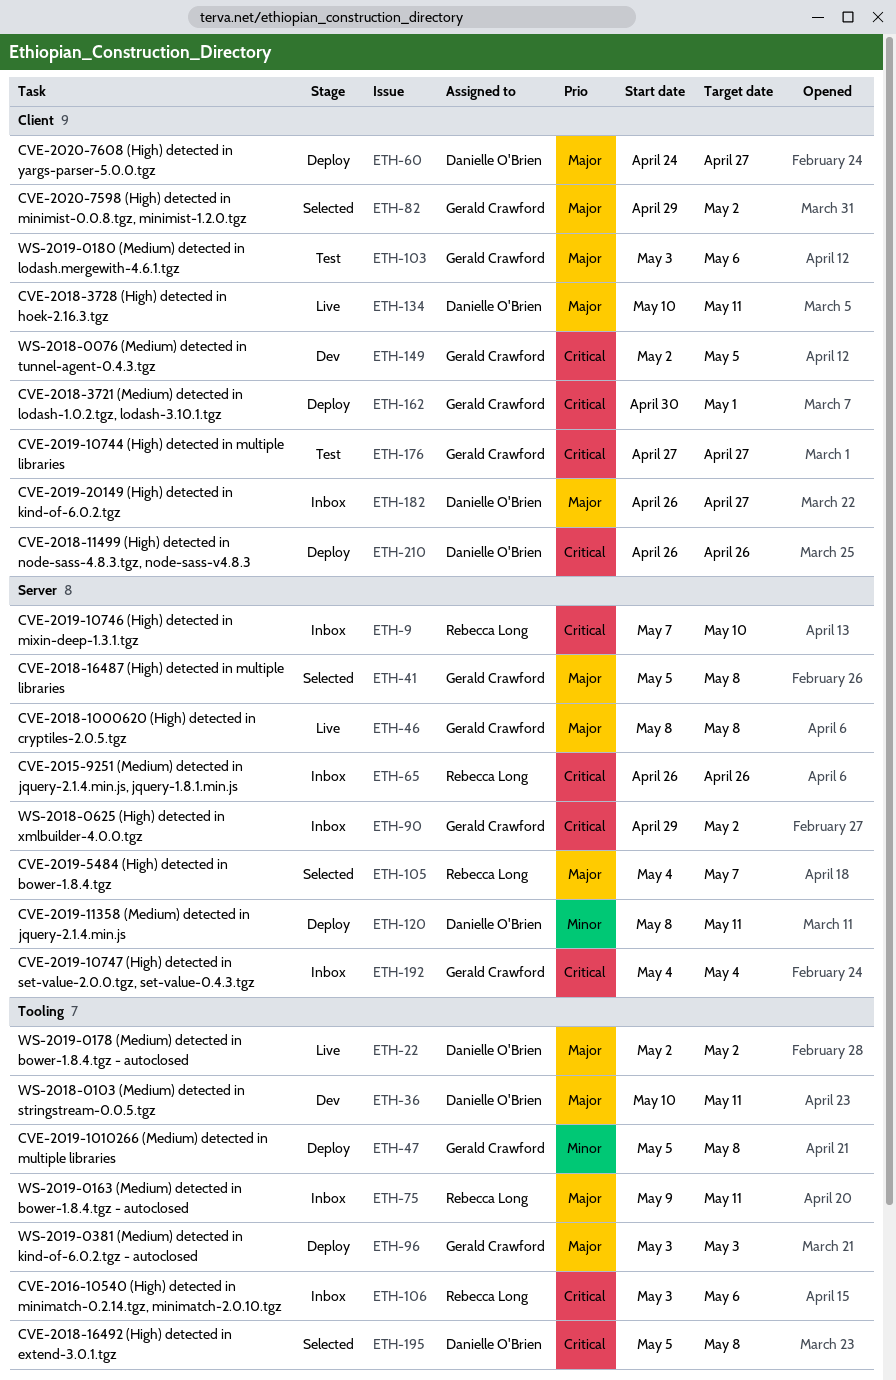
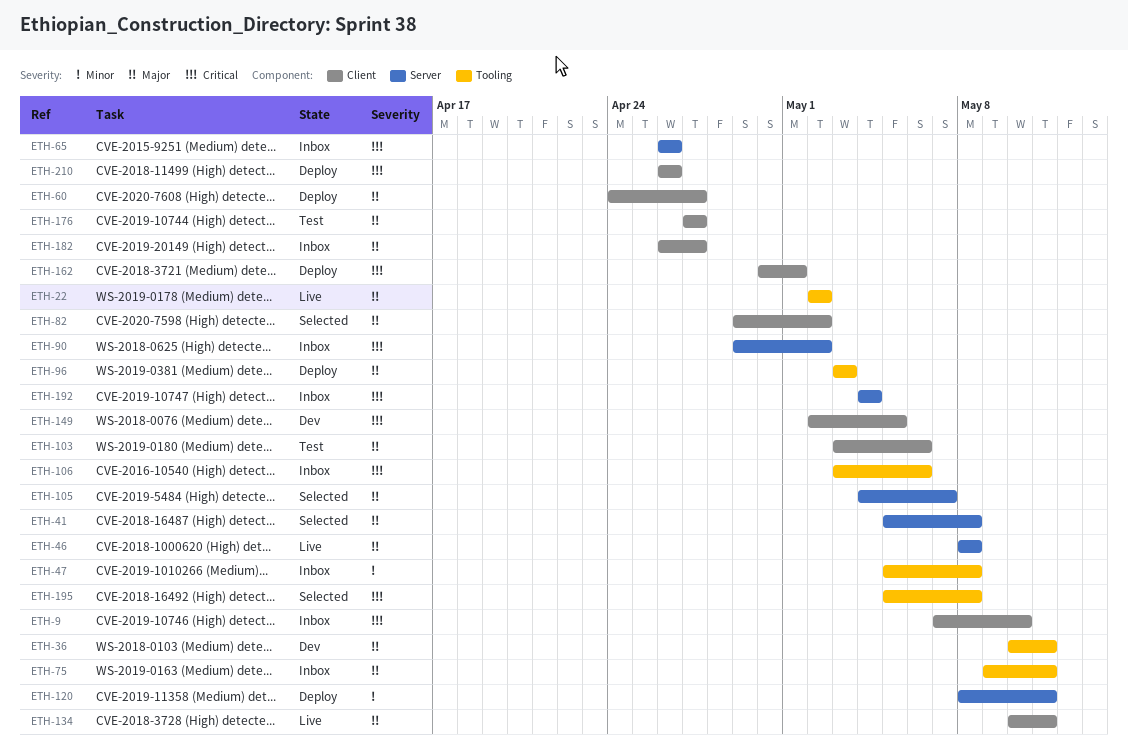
ETH-9, label: Server -> Client
ETH-47, status: Deploy -> Inbox
ETH-176, priority: Critical -> Major

